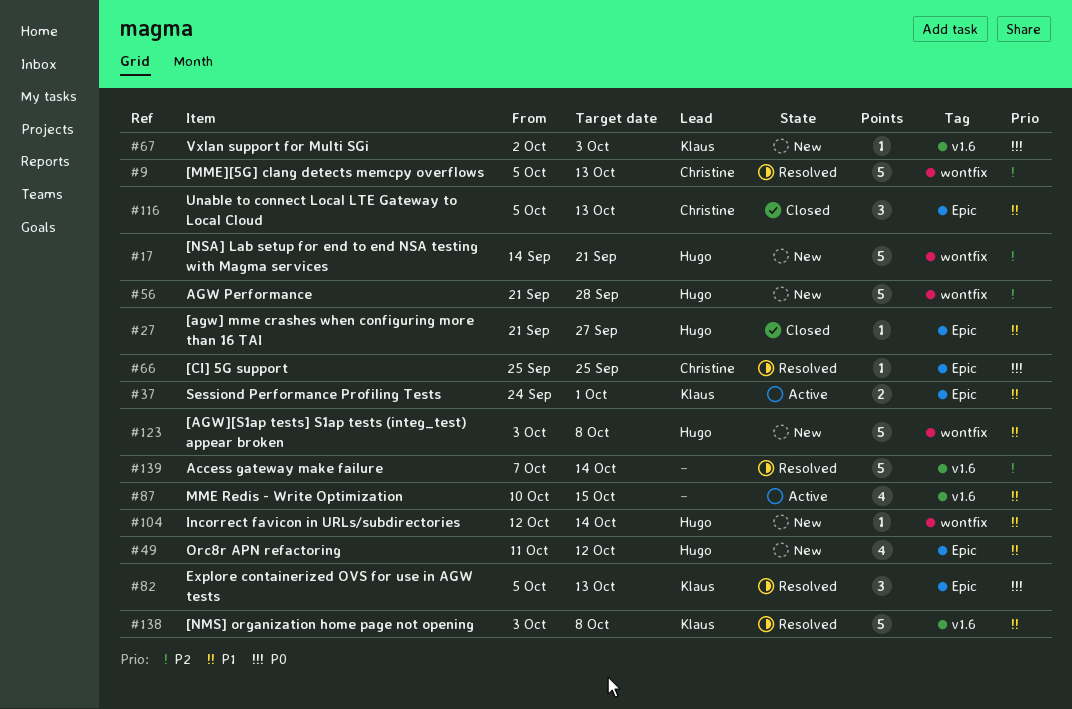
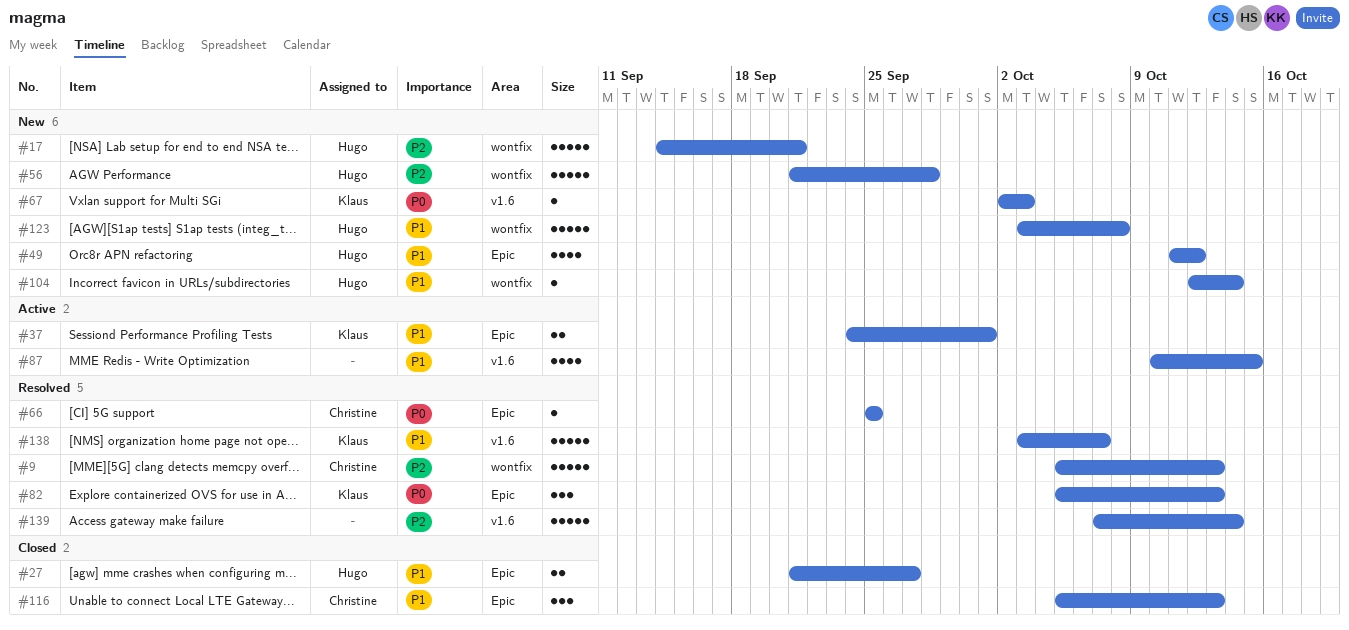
#27, estimate: 1 -> 2
#138, due: Oct 8 -> Oct 7

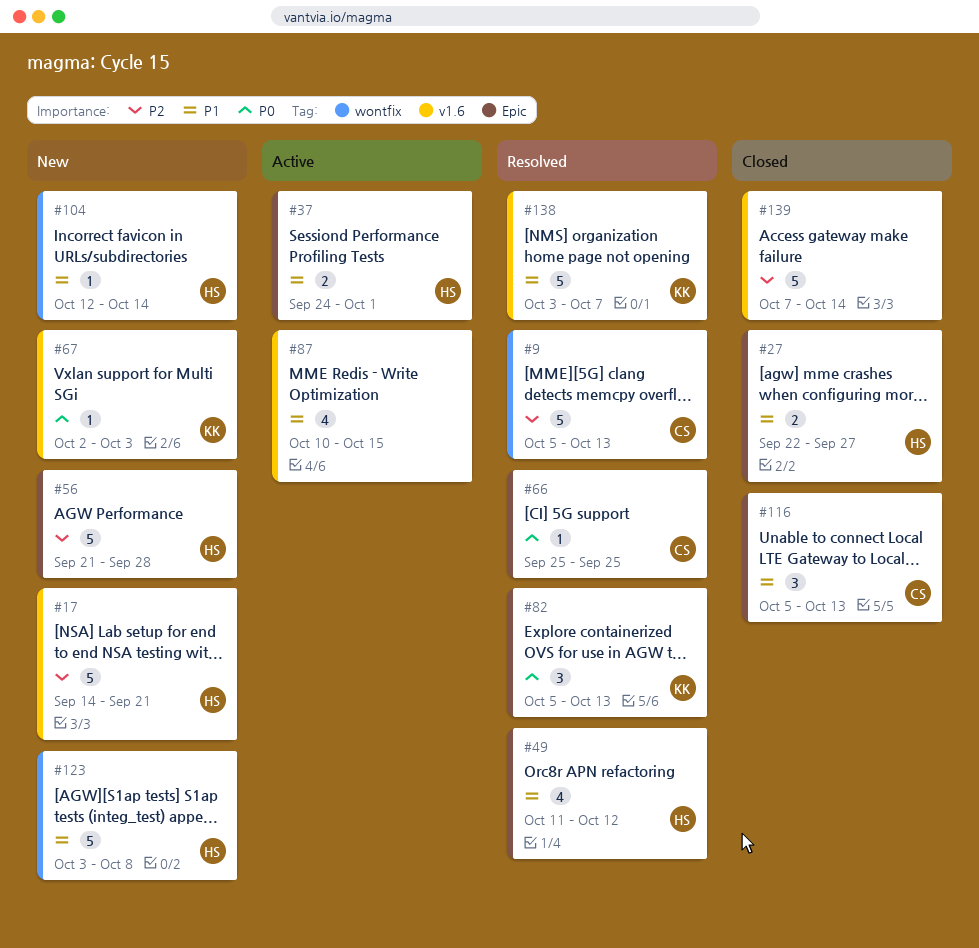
#17, label: wontfix -> v1.6
#27, start: Sep 21 -> Sep 22
#37, owner: Klaus -> Hugo
#49, status: New -> Resolved
#56, label: wontfix -> Epic
#139, status: Resolved -> Closed

